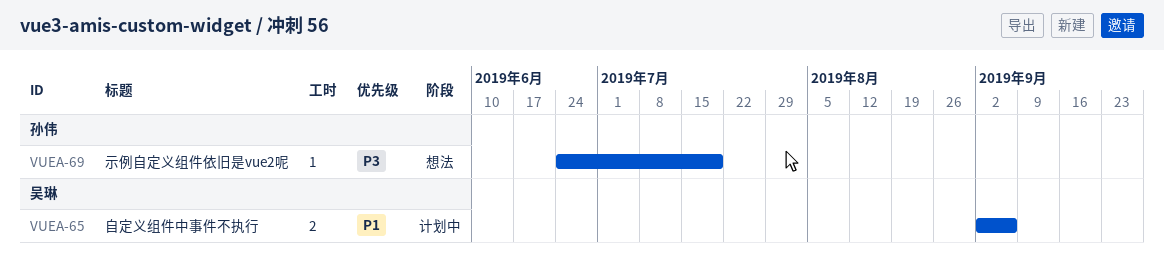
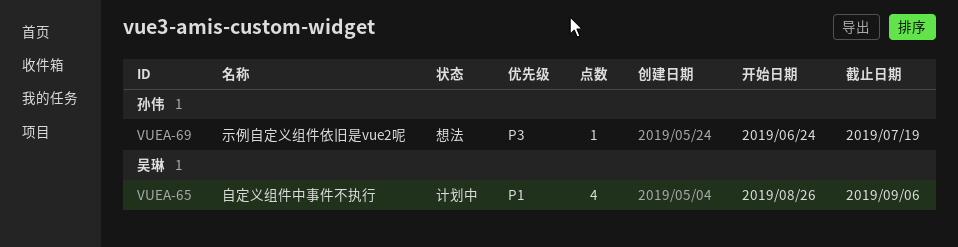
VUEA-65, estimate: 2 -> 4
VUEA-65, start: Sep 2 -> Aug 26

